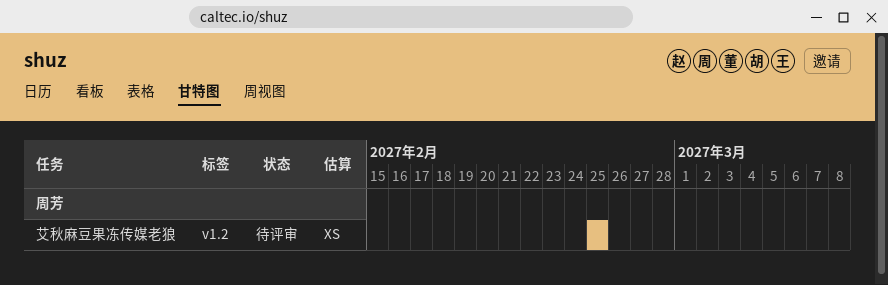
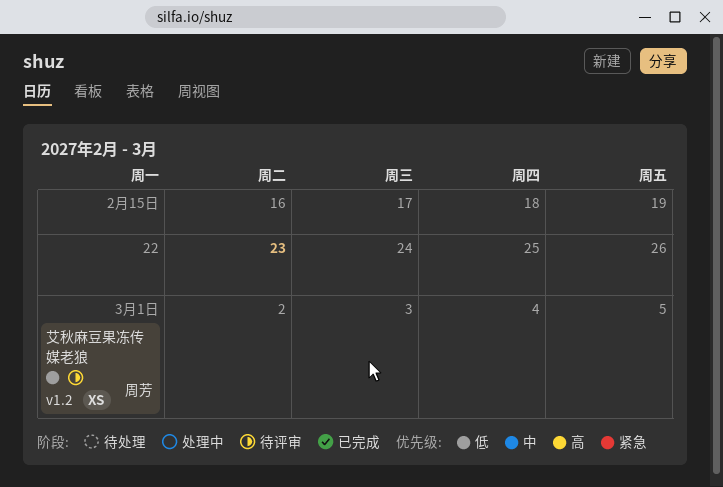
艾秋麻豆果冻传媒老狼, due: Feb 25 -> Mar 1

